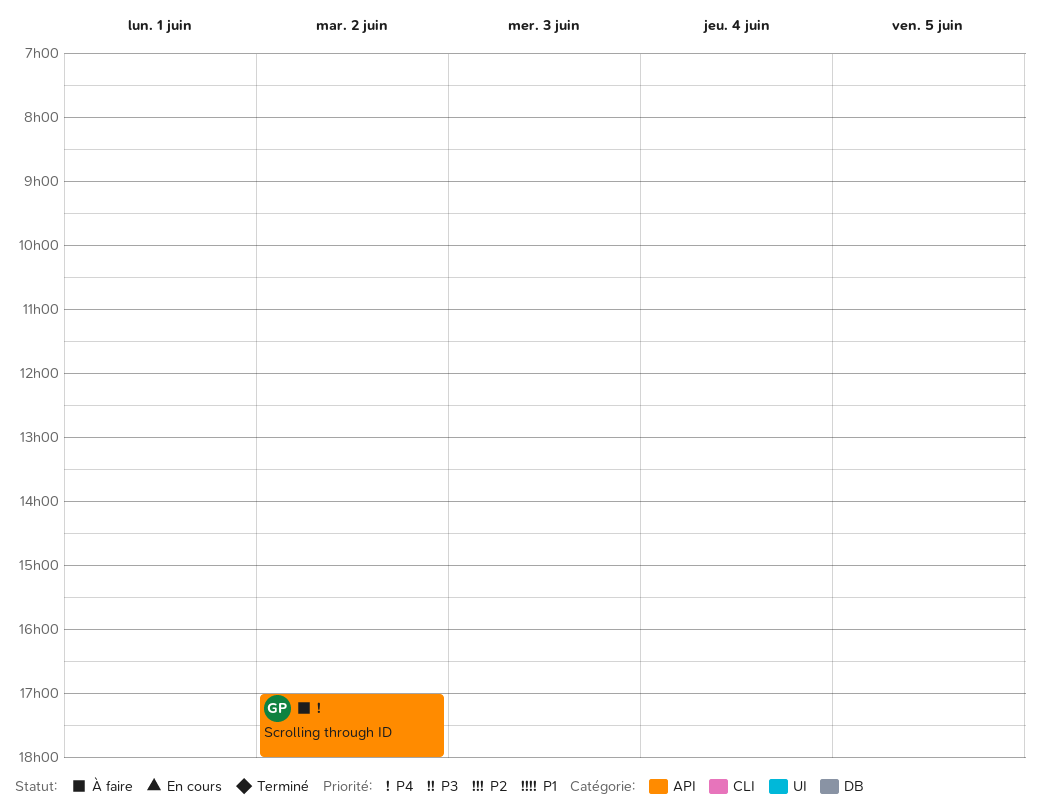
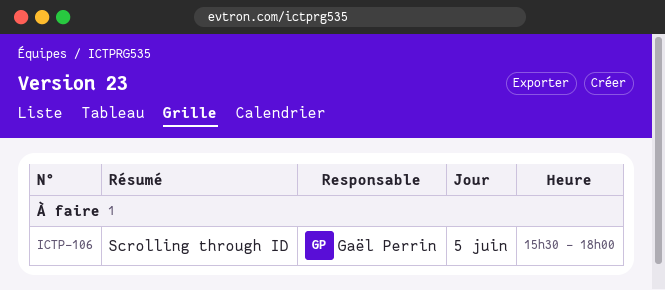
Scrolling through ID, day: Jun 2 -> Jun 5
Scrolling through ID, begins: 17:00 -> 15:30

